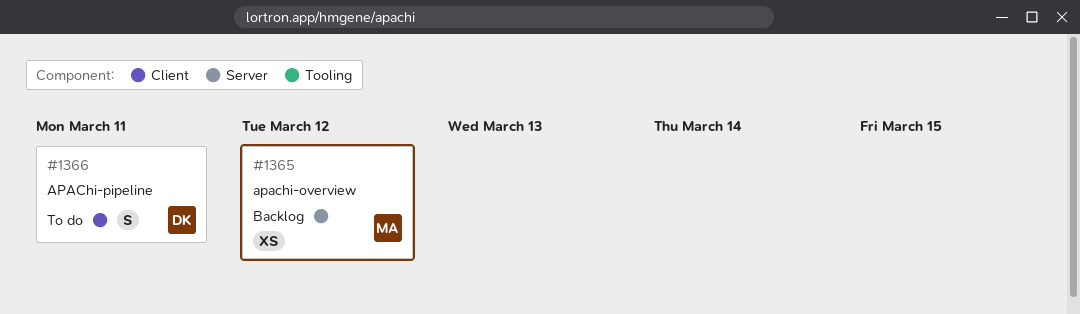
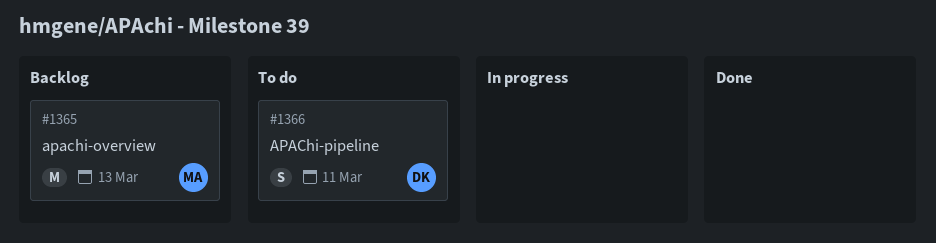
#1365, estimate: XS -> M
#1365, due: Mar 12 -> Mar 13

